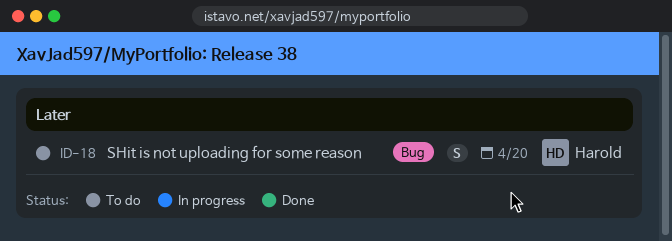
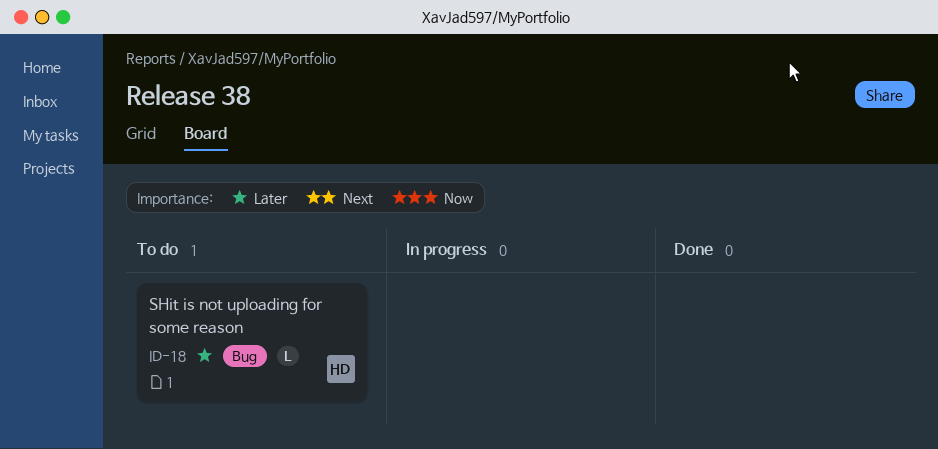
ID-18, estimate: S -> L

